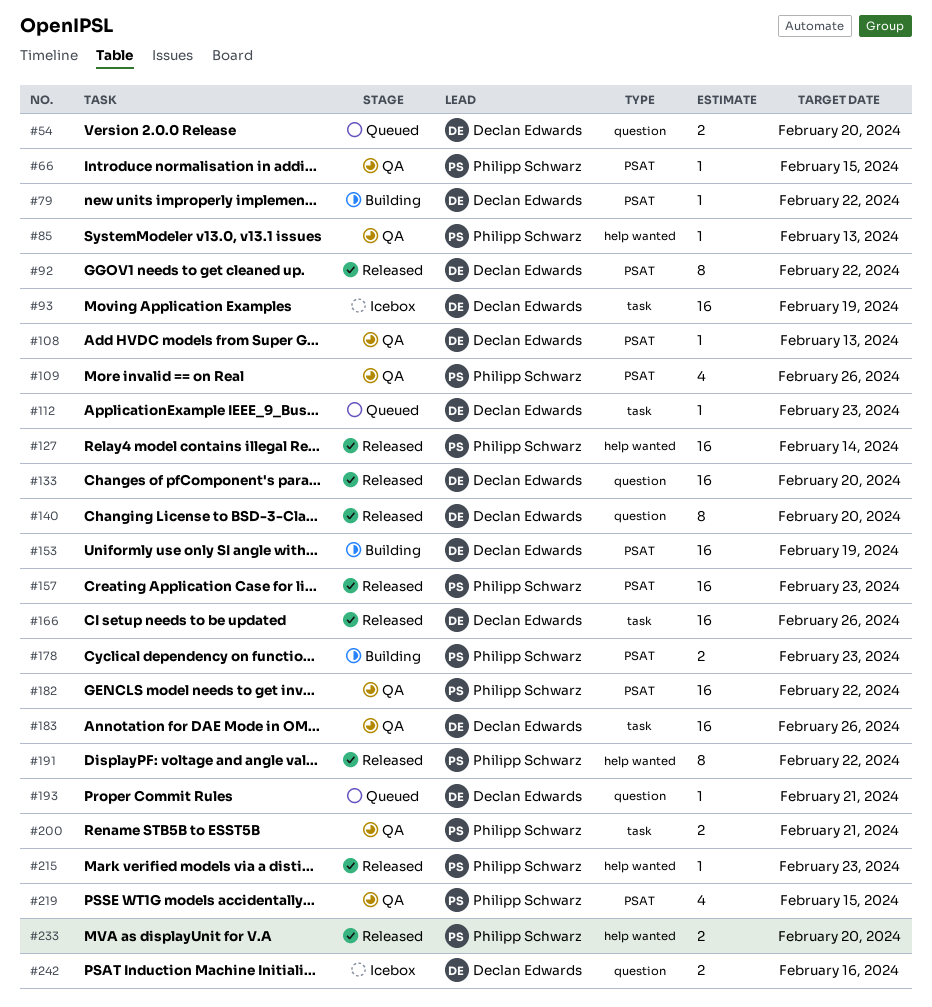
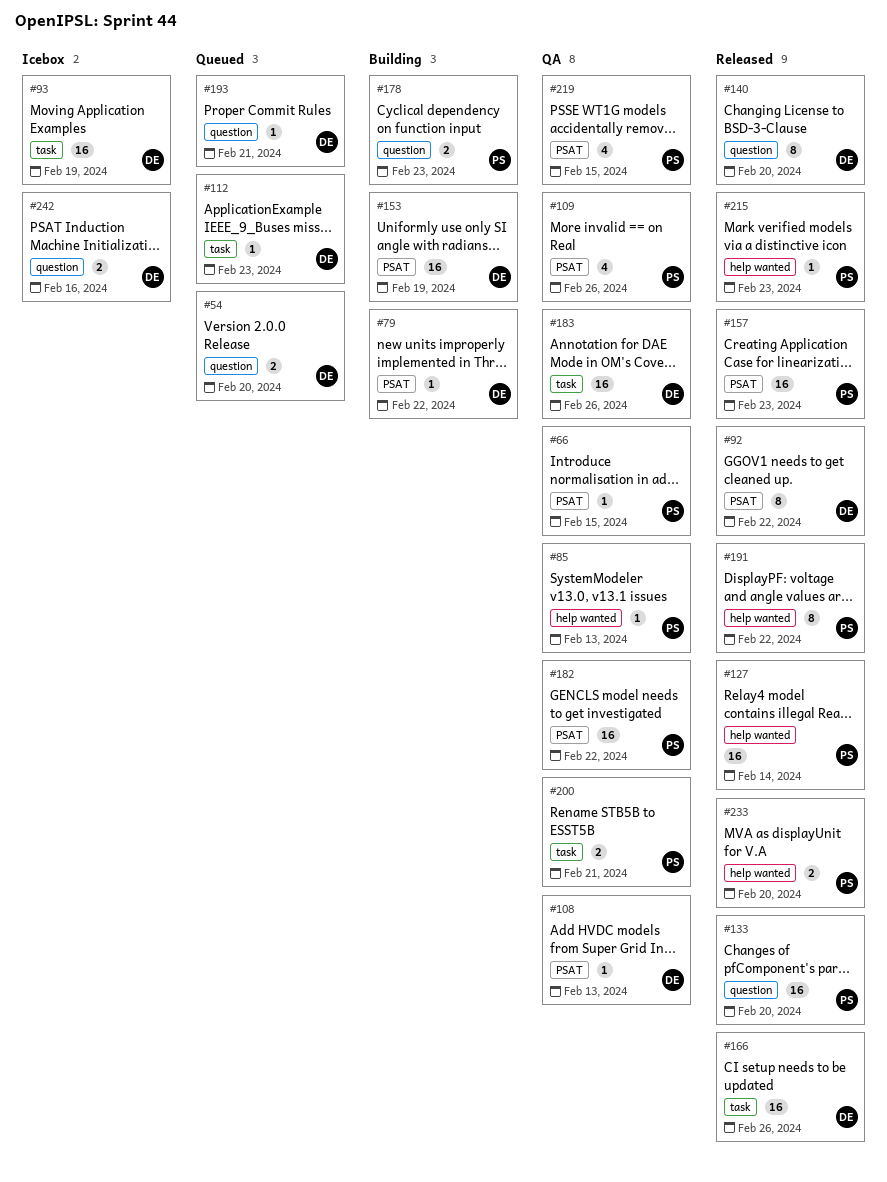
#133, owner: Declan Edwards -> Philipp Schwarz
#178, label: PSAT -> question

